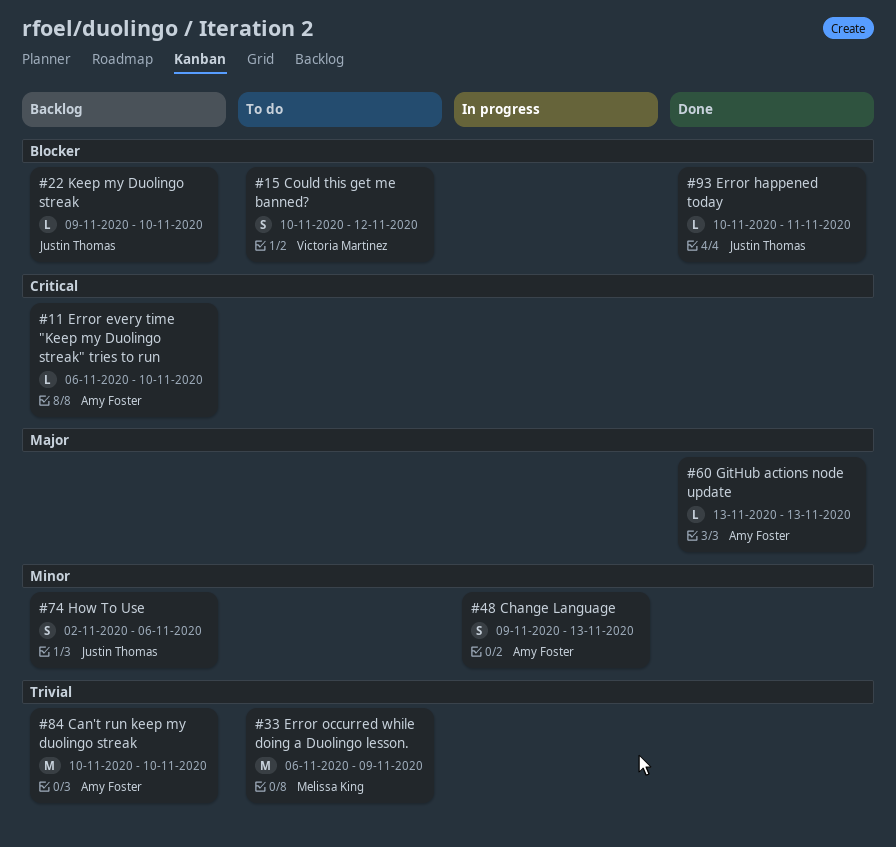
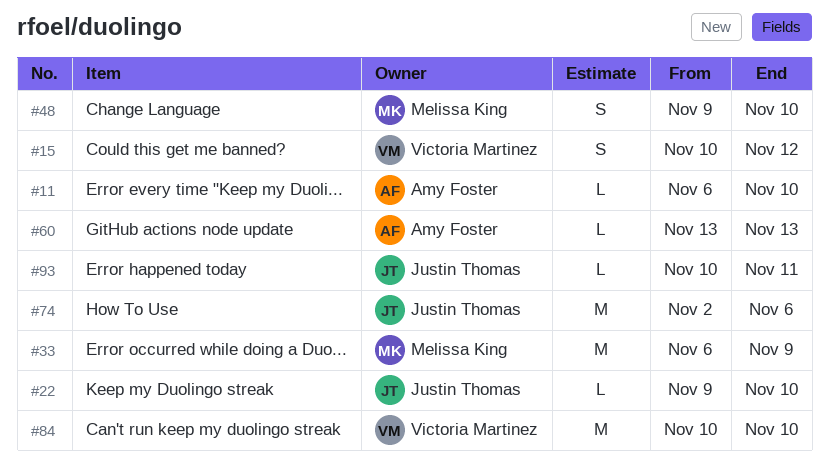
#48, owner: Amy Foster -> Melissa King
#48, due: Nov 13 -> Nov 10
#74, estimate: S -> M
#84, owner: Amy Foster -> Victoria Martinez

